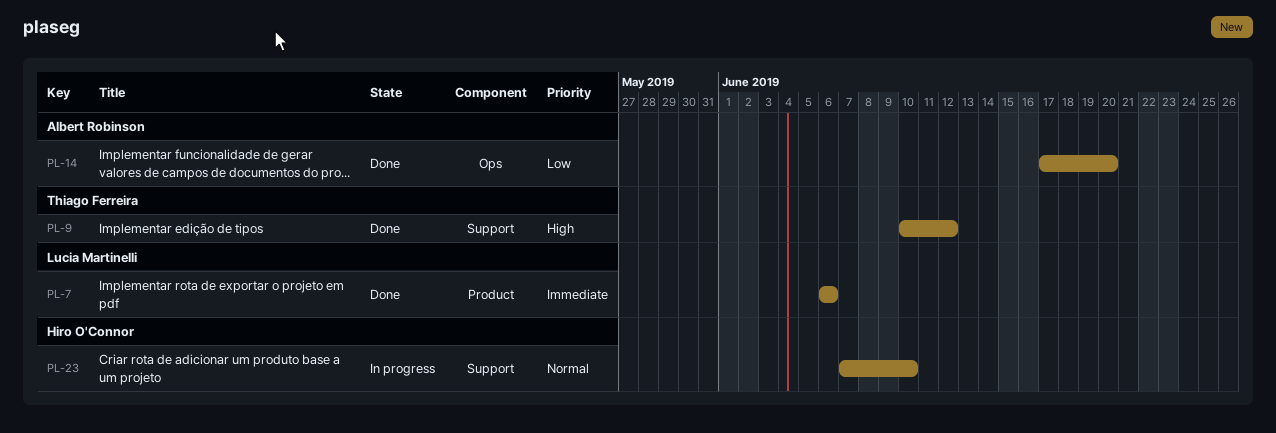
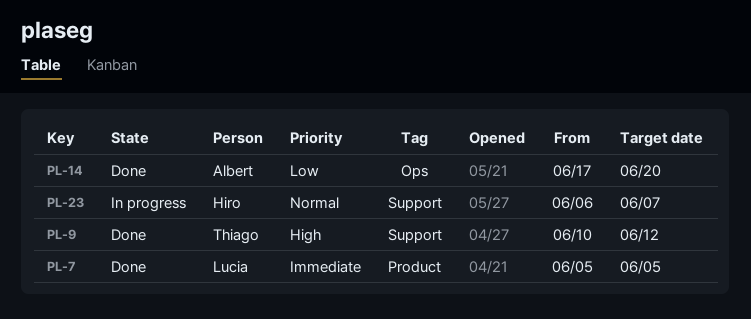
PL-7, start: Jun 6 -> Jun 5
PL-7, due: Jun 6 -> Jun 5
PL-23, start: Jun 7 -> Jun 6
PL-23, due: Jun 10 -> Jun 7

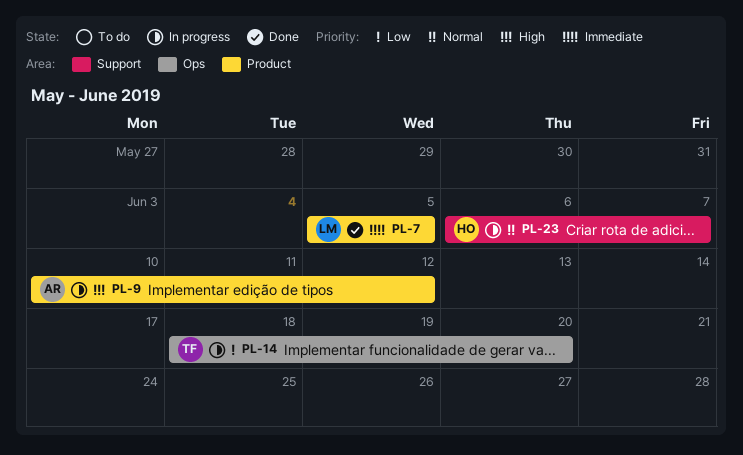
PL-9, status: Done -> In progress
PL-9, owner: Thiago -> Albert
PL-9, label: Support -> Product
PL-14, status: Done -> In progress
PL-14, owner: Albert -> Thiago
PL-14, start: Jun 17 -> Jun 18

